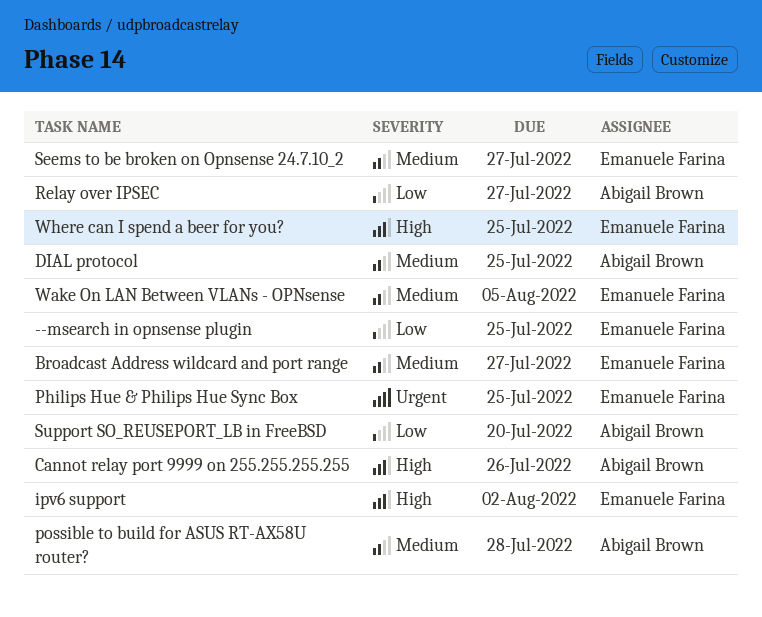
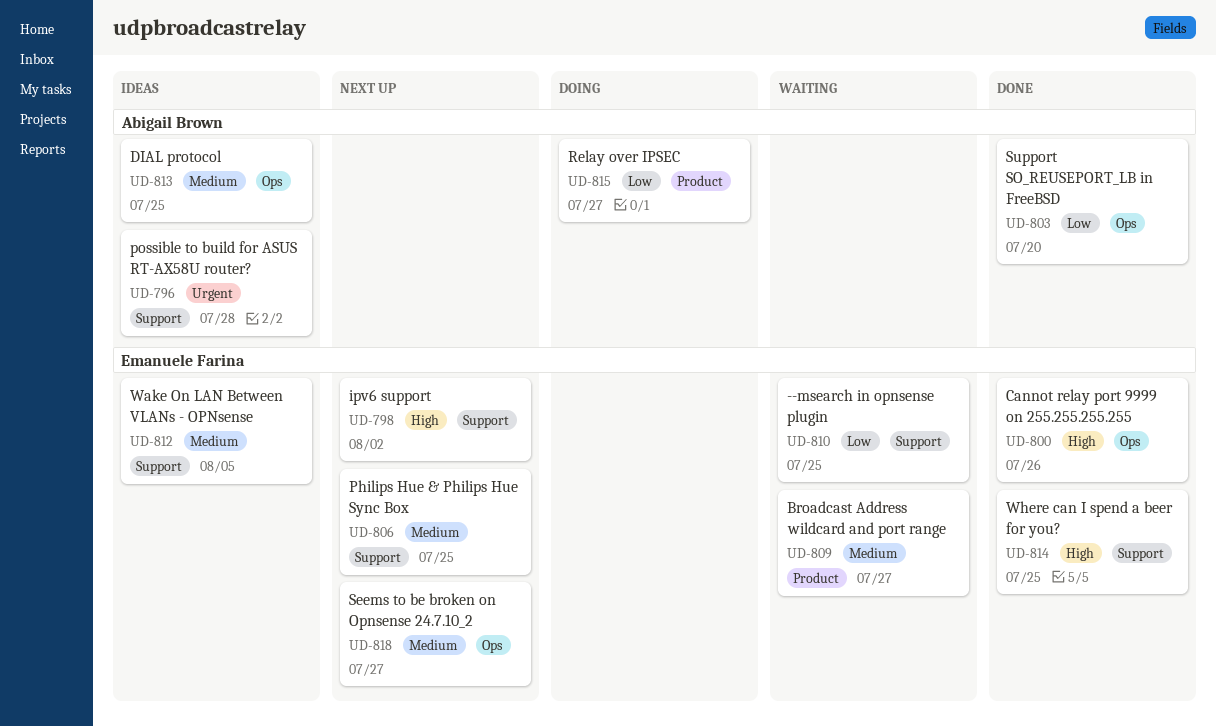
Cannot relay port 9999 on 255.255.255.255, owner: Abigail Brown -> Emanuele Farina
Philips Hue & Philips Hue Sync Box, priority: Urgent -> Medium
possible to build for ASUS RT-AX58U router?, priority: Medium -> Urgent

